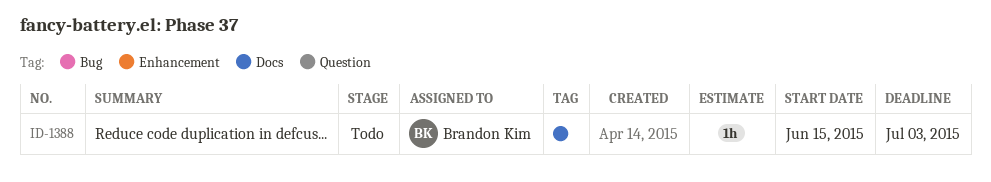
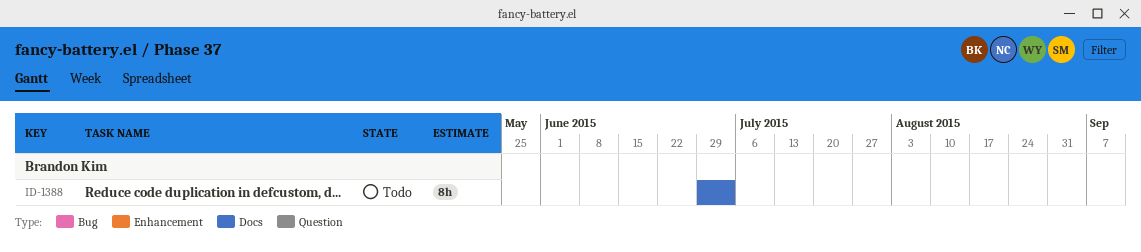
ID-1388, estimate: 1h -> 8h
ID-1388, start: Jun 15 -> Jun 29

